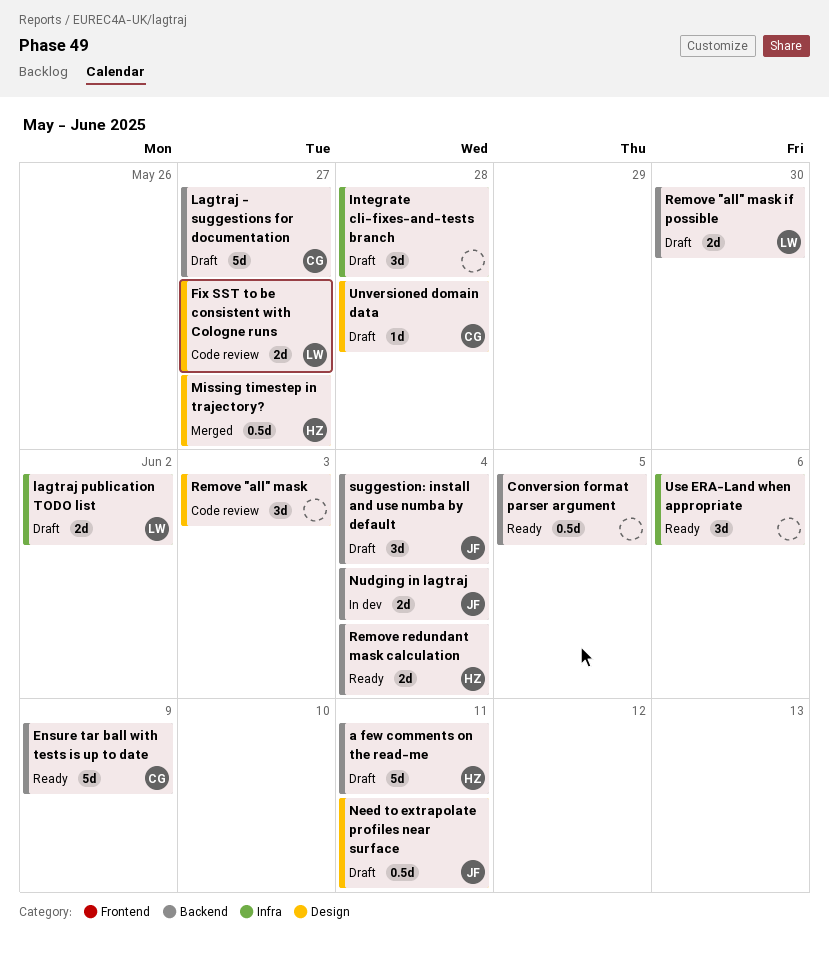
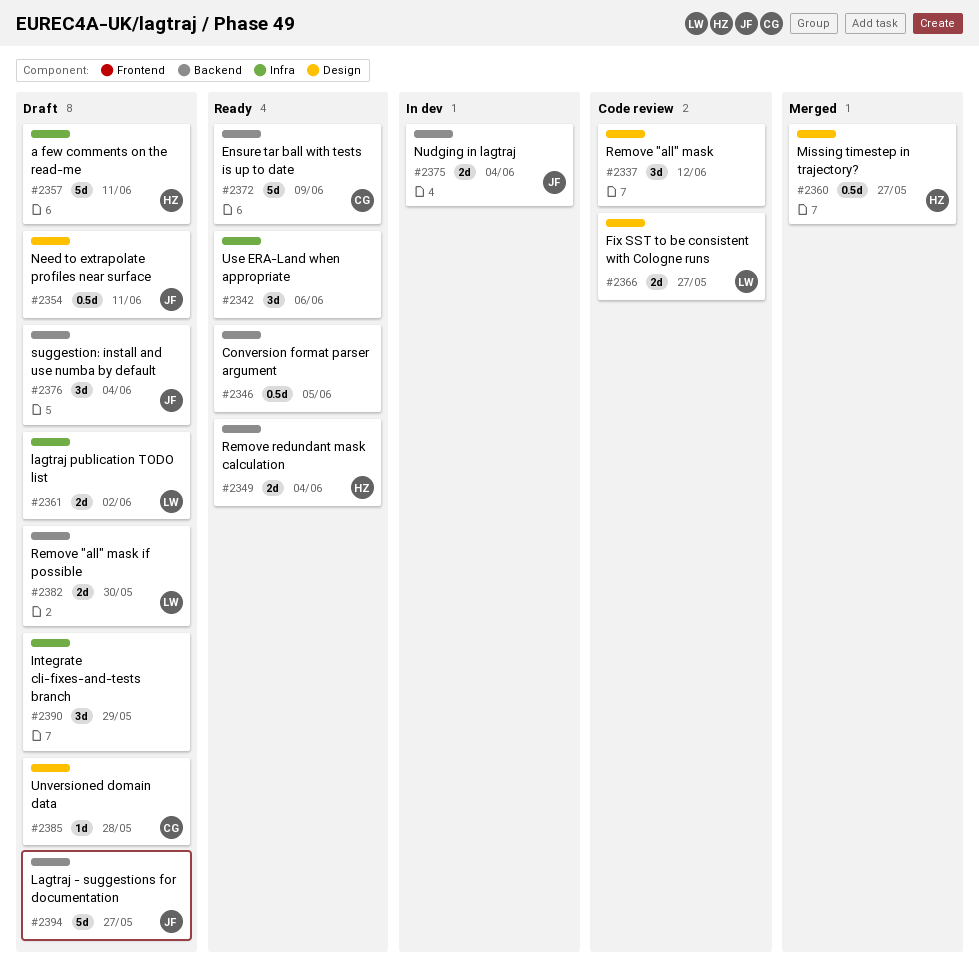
a few comments on the read-me, label: Backend -> Infra
Integrate cli-fixes-and-tests branch, due: May 28 -> May 29
Lagtraj - suggestions for documentation, owner: CG -> JF
Remove "all" mask, due: Jun 3 -> Jun 12

